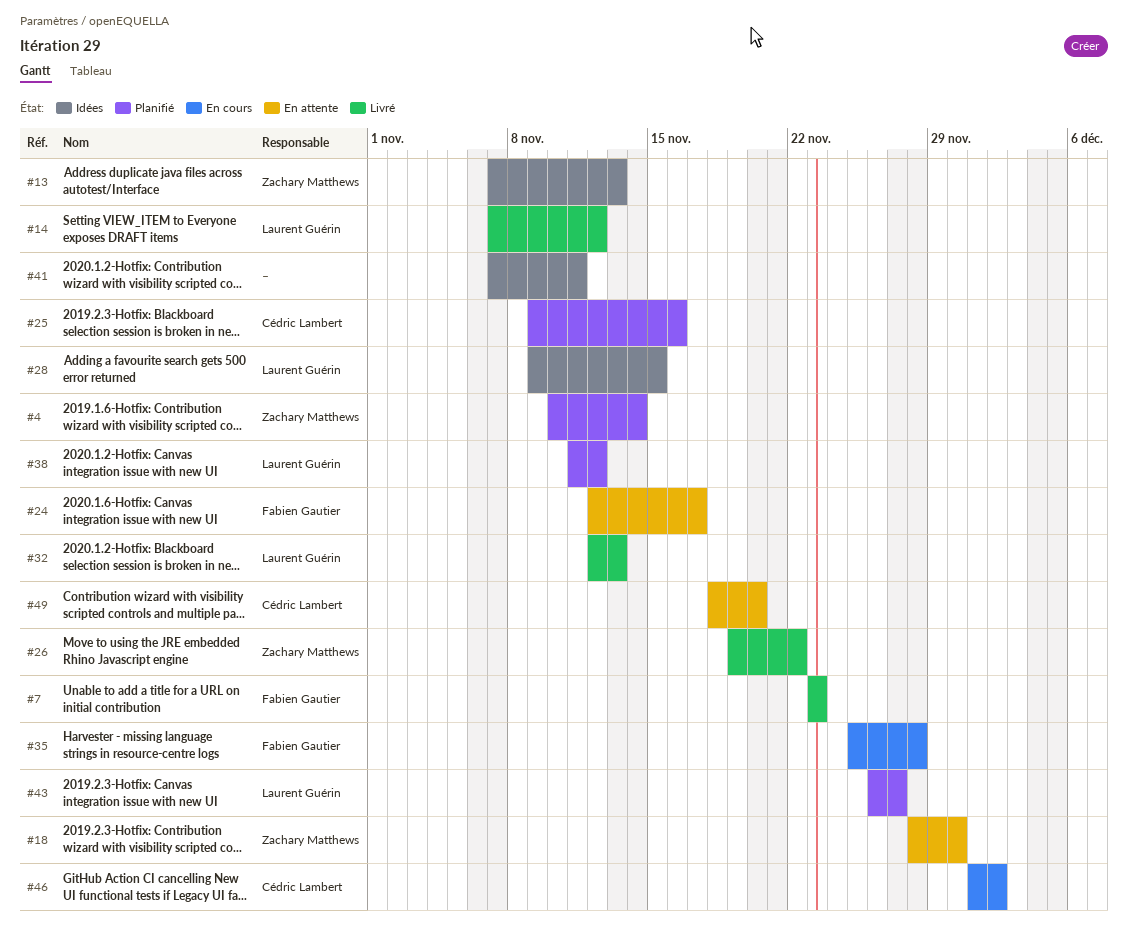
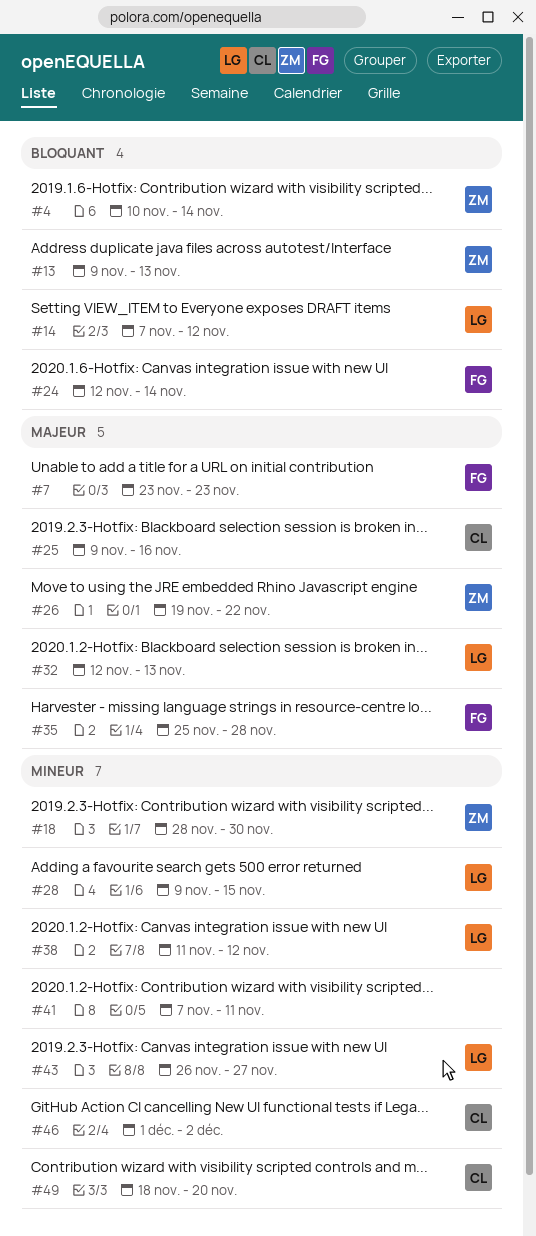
#13, start: Nov 7 -> Nov 9
#24, due: Nov 17 -> Nov 14

